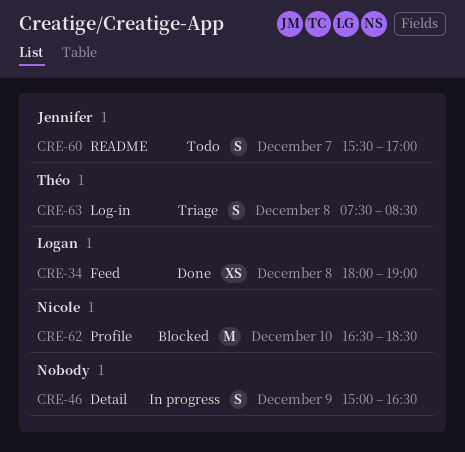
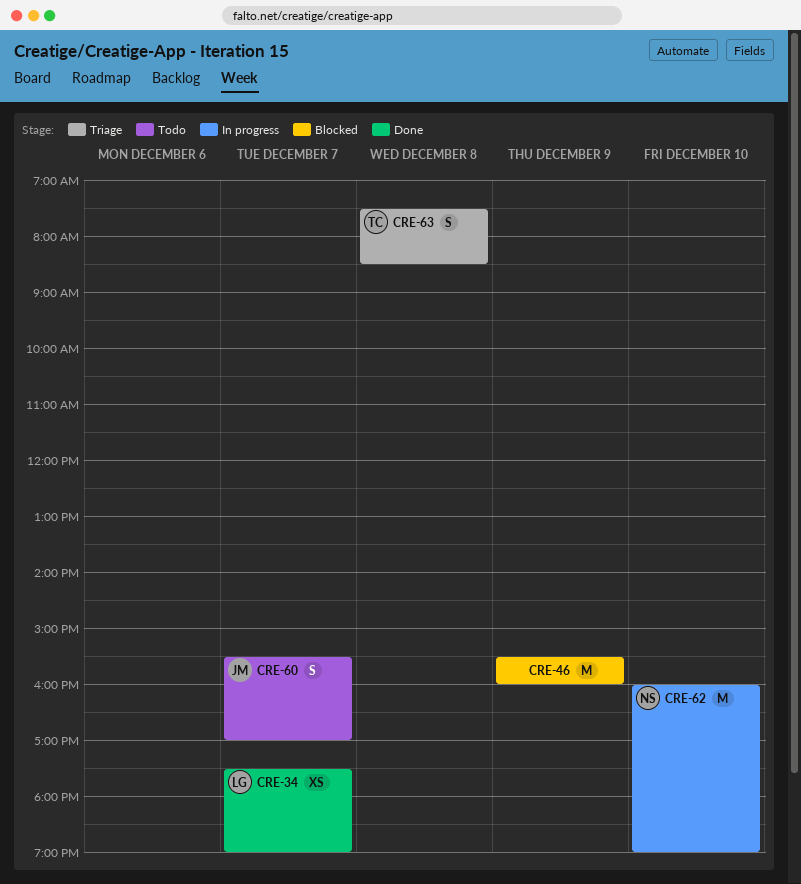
CRE-34, day: Dec 8 -> Dec 7
CRE-34, begins: 18:00 -> 17:30
CRE-46, status: In progress -> Blocked
CRE-46, estimate: S -> M
CRE-46, begins: 15:00 -> 15:30
CRE-46, ends: 16:30 -> 16:00
CRE-62, status: Blocked -> In progress
CRE-62, begins: 16:30 -> 16:00
CRE-62, ends: 18:30 -> 19:00

